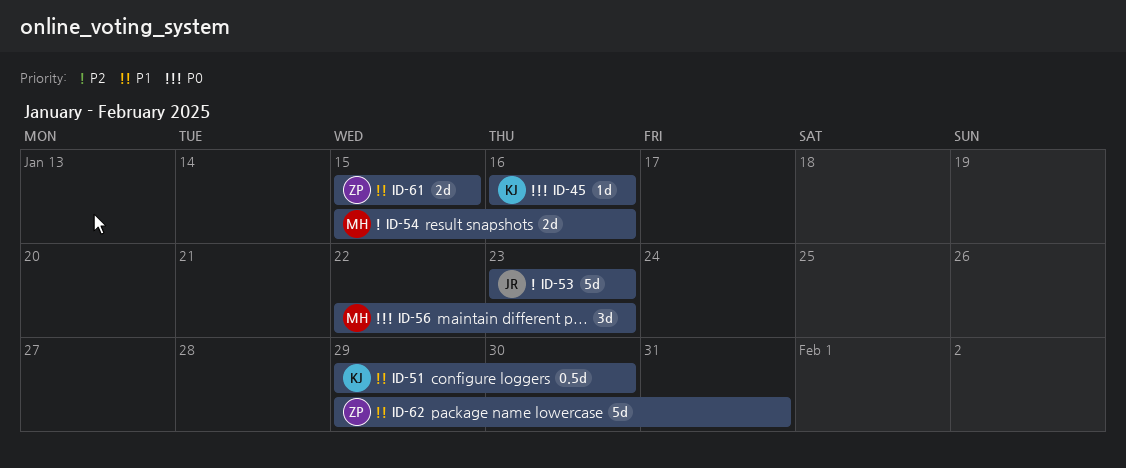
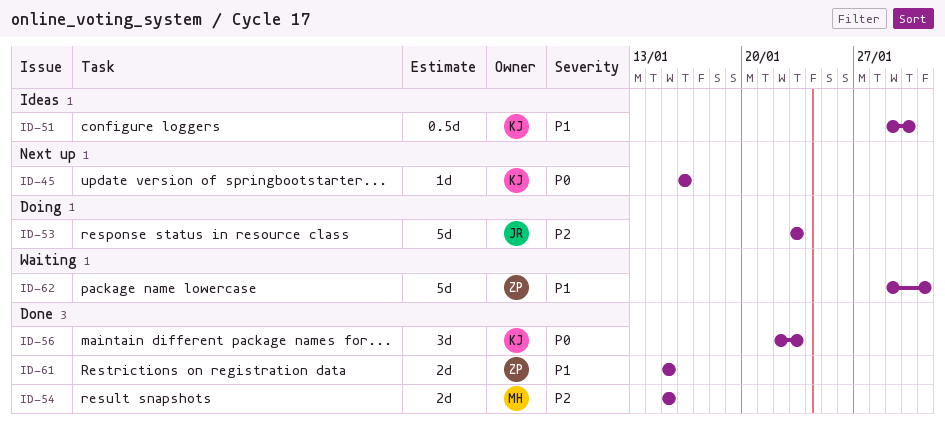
ID-54, due: Jan 16 -> Jan 15
ID-56, owner: MH -> KJ

